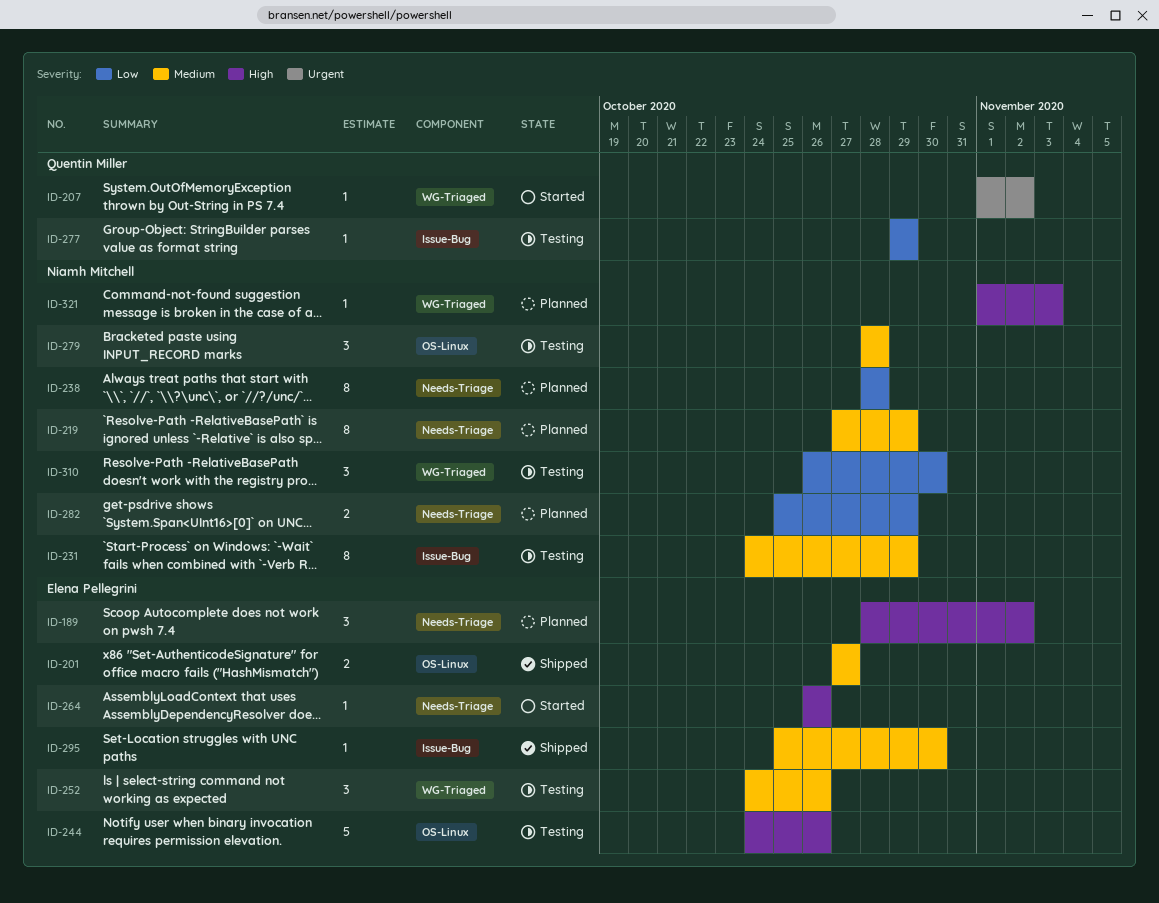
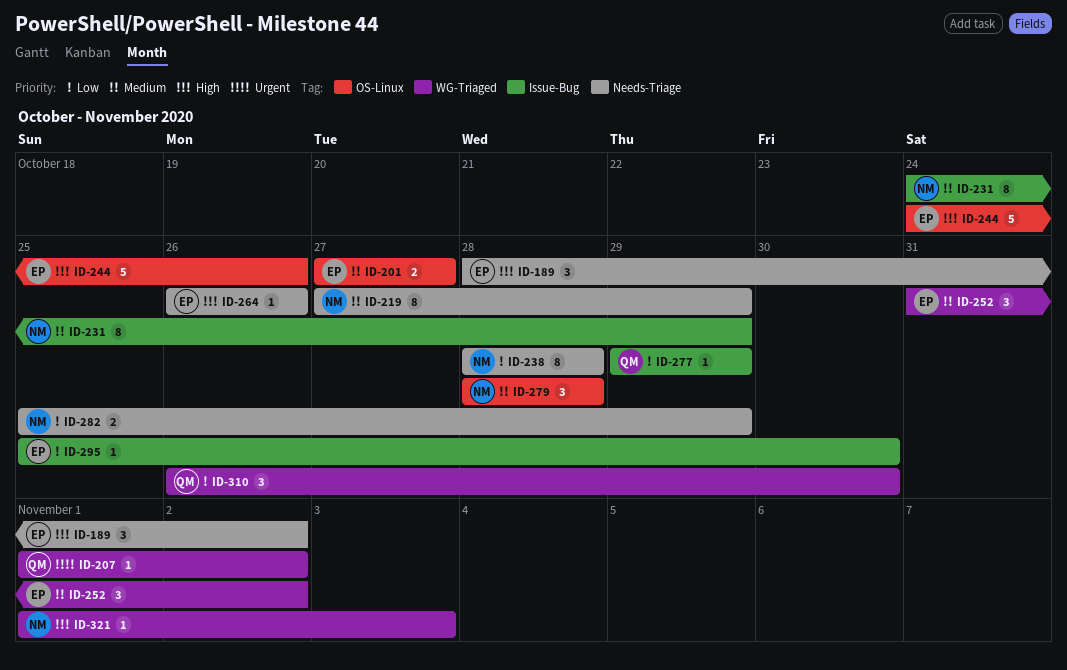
ID-252, start: Oct 24 -> Oct 31
ID-252, due: Oct 26 -> Nov 2
ID-295, priority: Medium -> Low
ID-310, owner: Niamh Mitchell -> Quentin Miller

